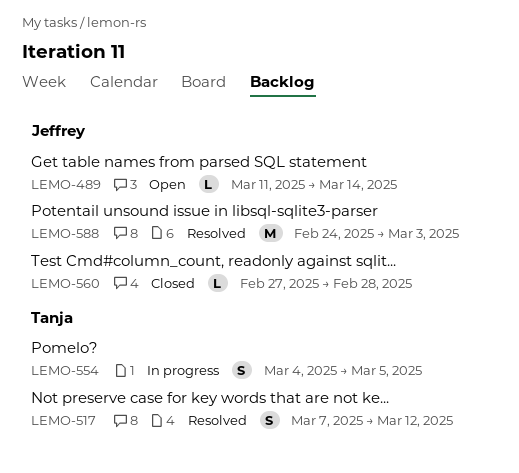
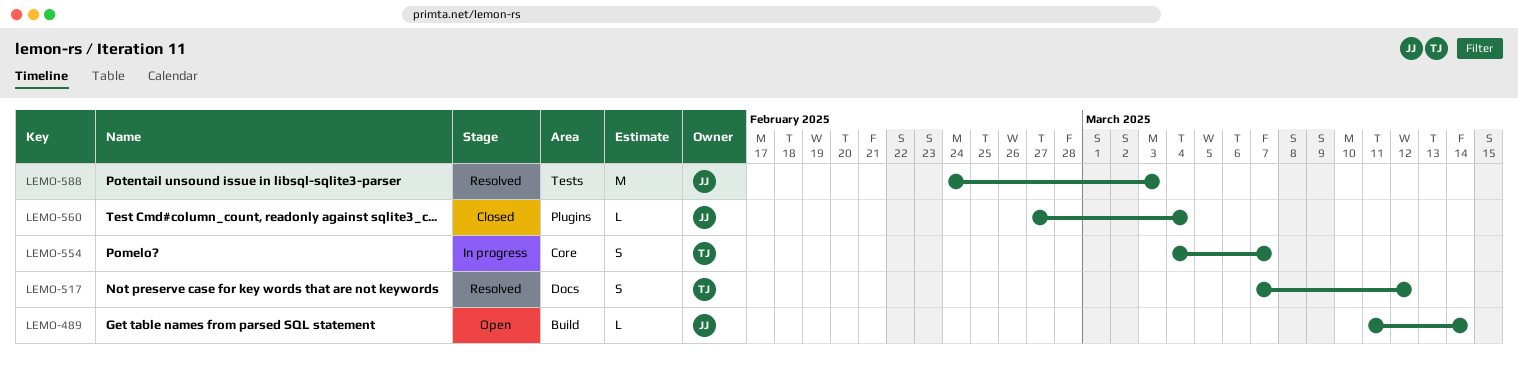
LEMO-554, due: Mar 5 -> Mar 7
LEMO-560, due: Feb 28 -> Mar 4

